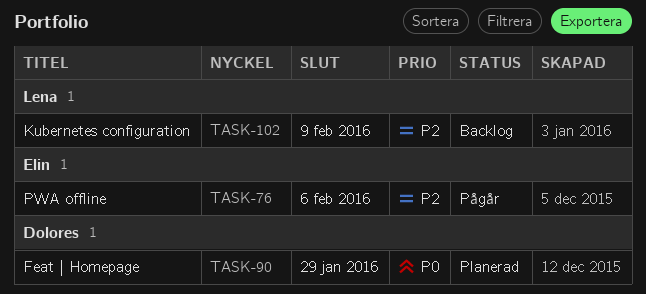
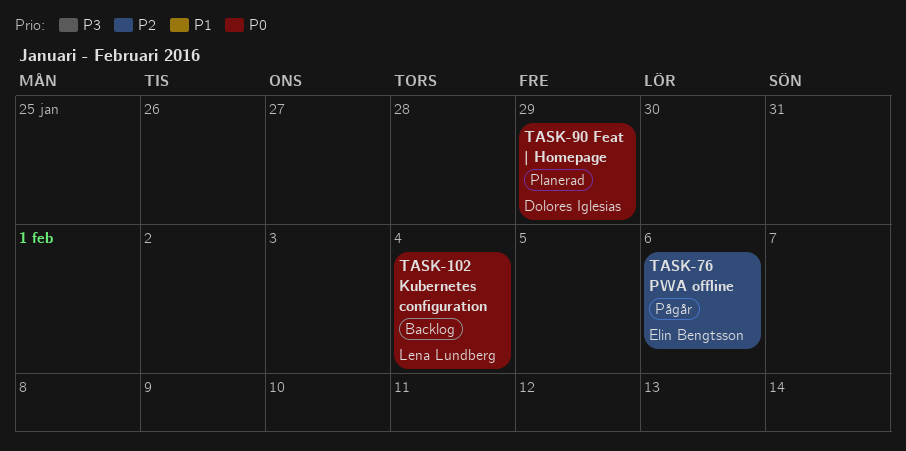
TASK-102, priority: P2 -> P0
TASK-102, due: Feb 9 -> Feb 4

